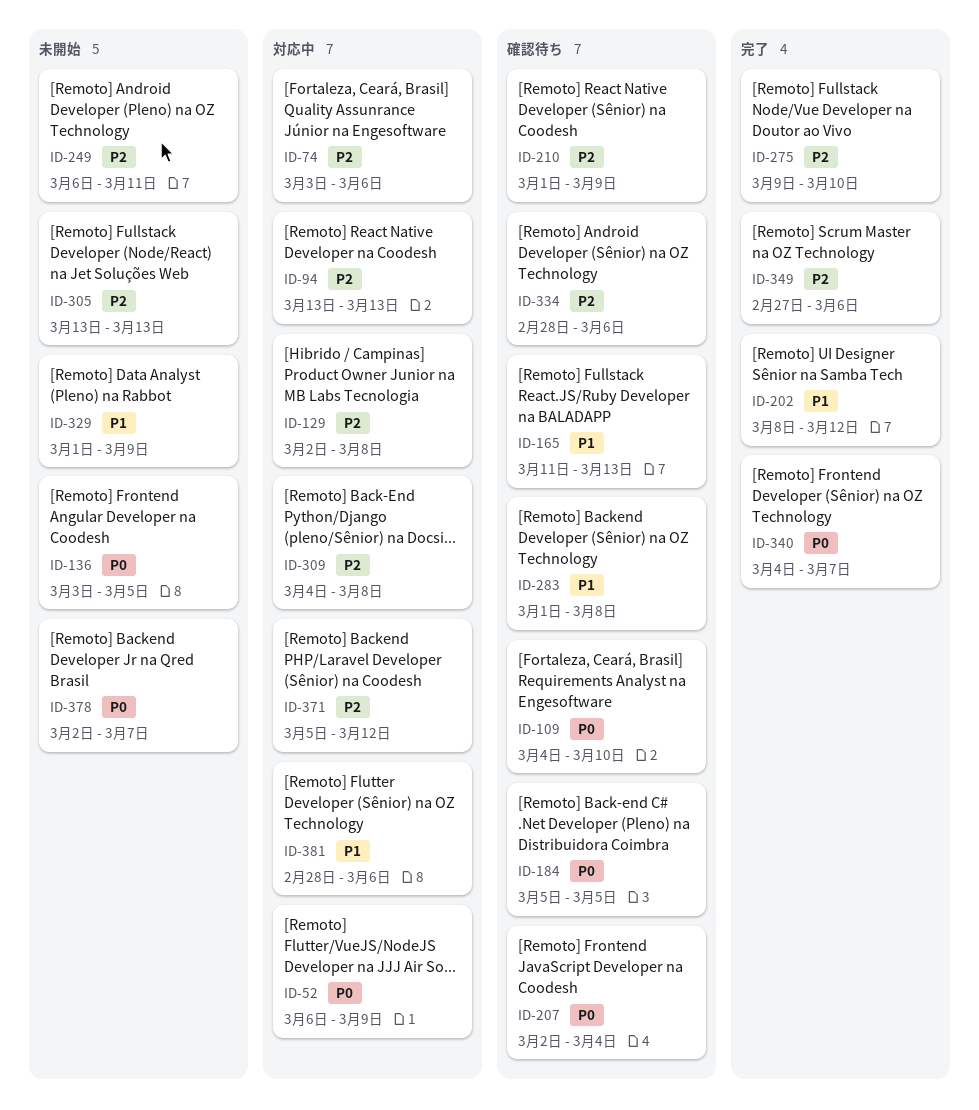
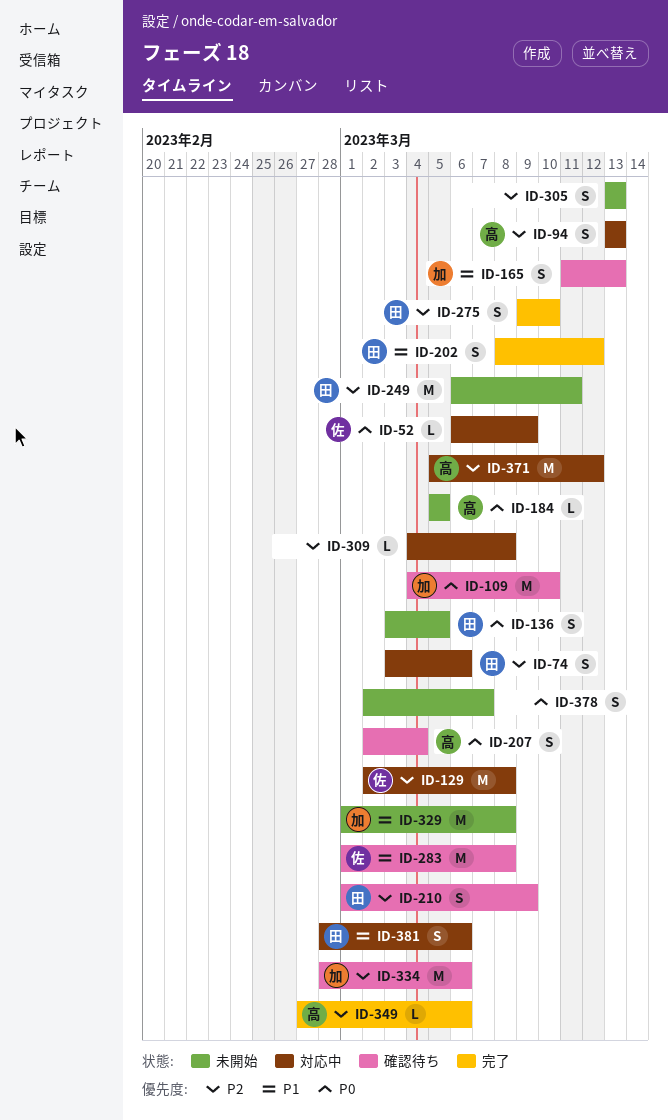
ID-184, status: 確認待ち -> 未開始
ID-329, due: Mar 9 -> Mar 8
ID-340: present -> none

